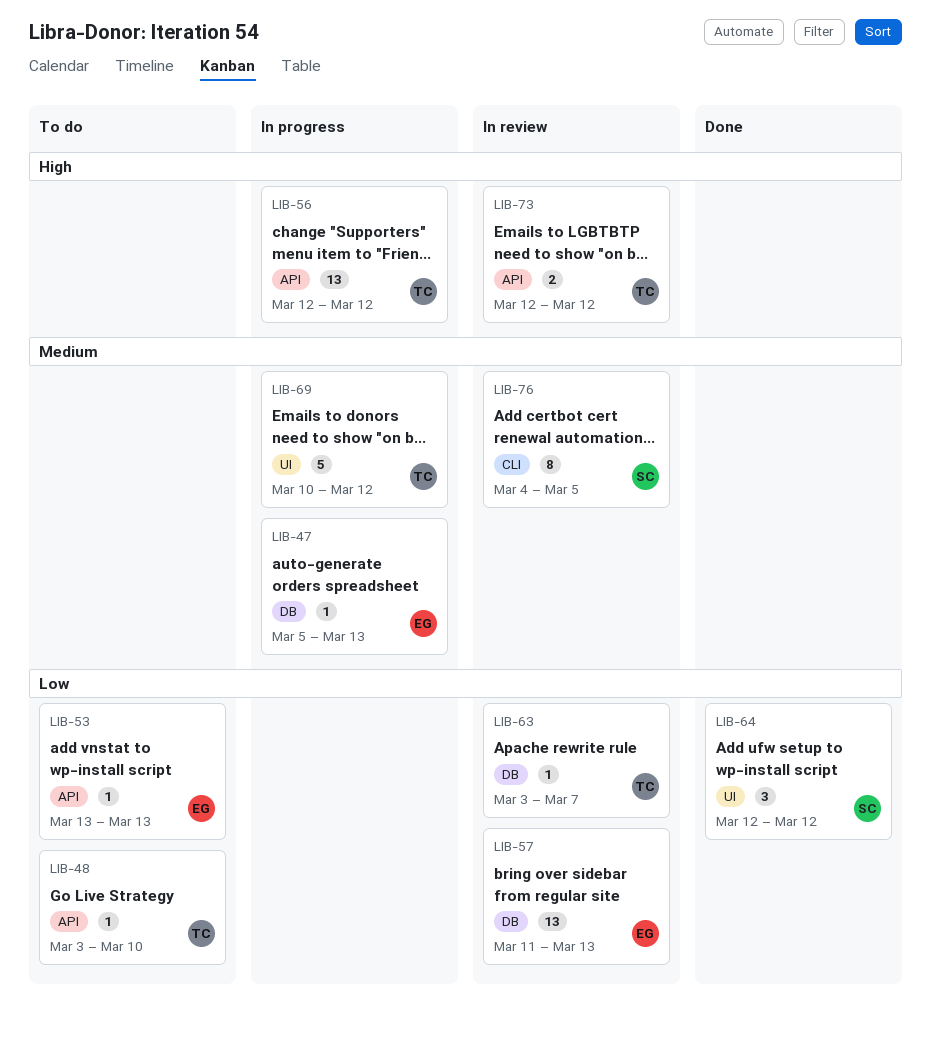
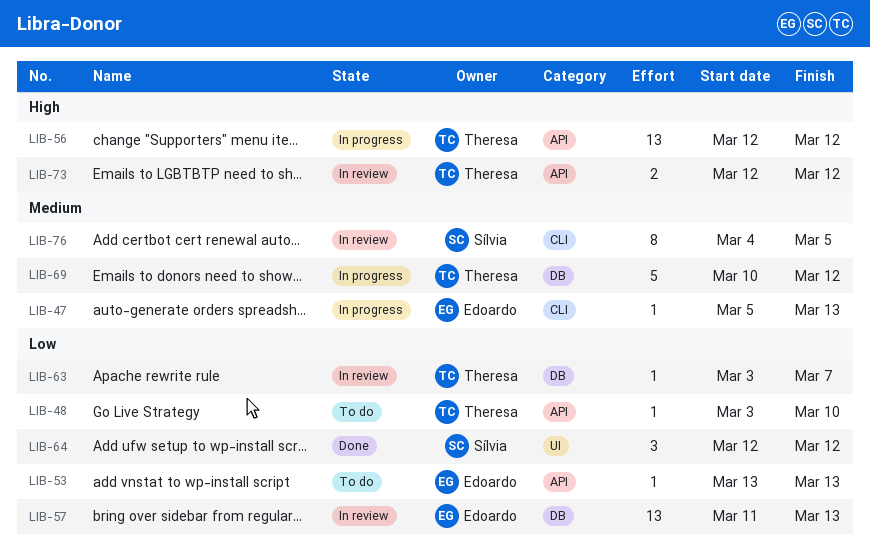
LIB-47, label: DB -> CLI
LIB-69, label: UI -> DB

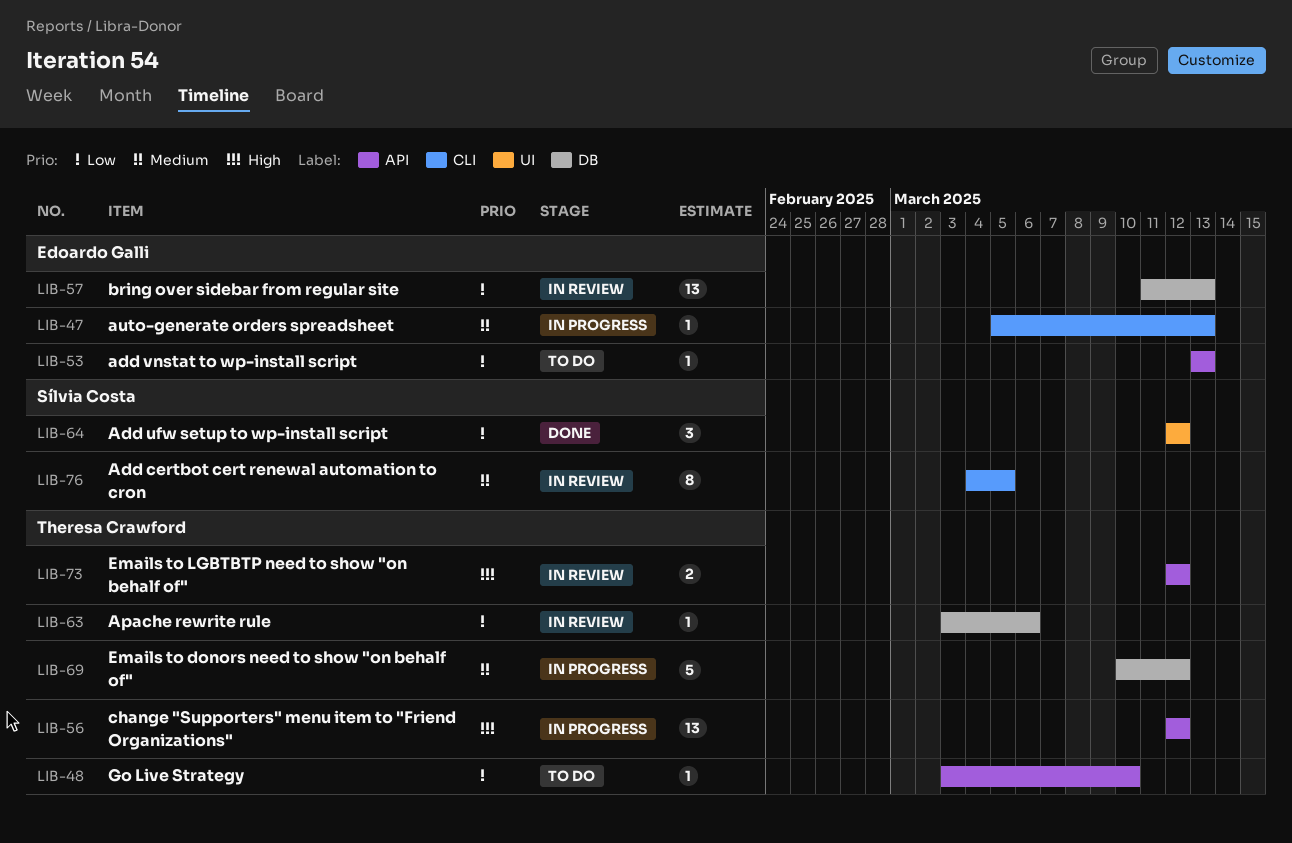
LIB-63, due: Mar 7 -> Mar 6

